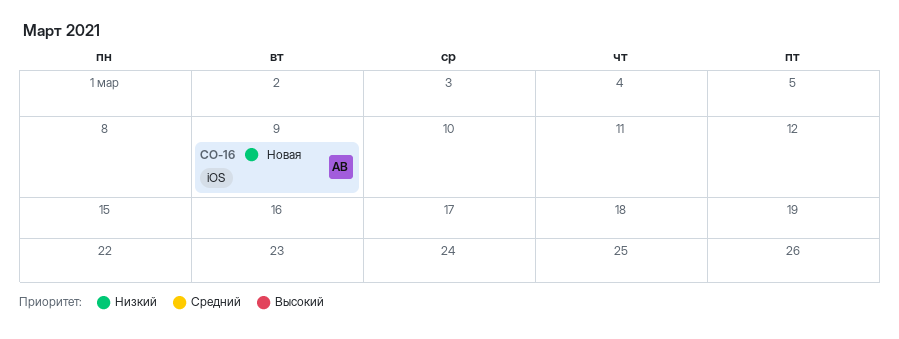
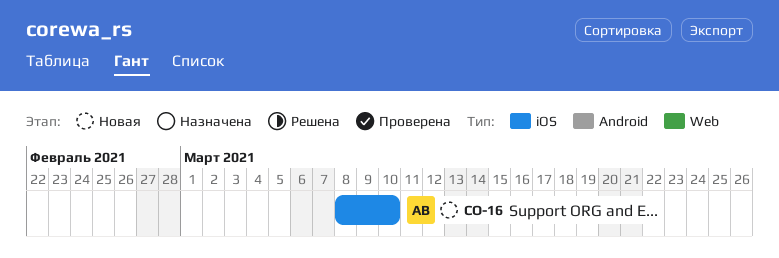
CO-16, due: Mar 9 -> Mar 10

